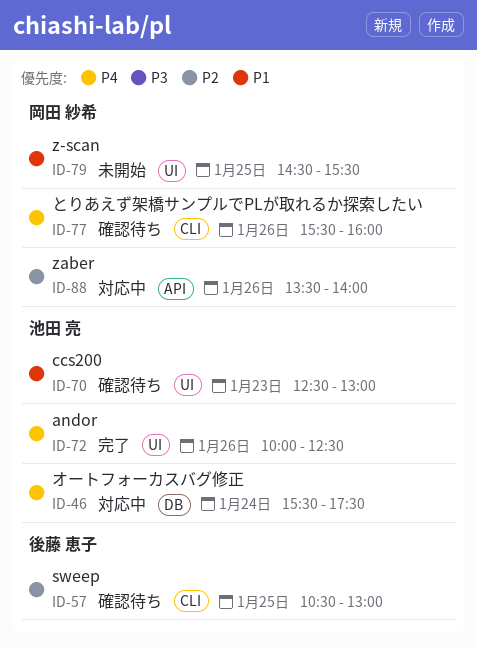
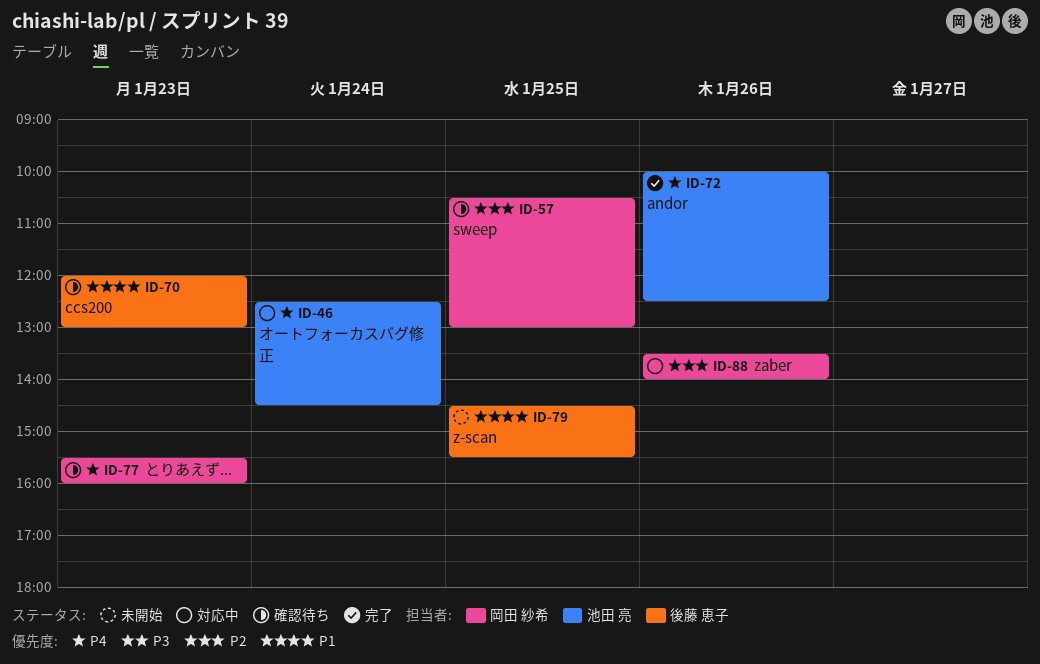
ID-46, begins: 15:30 -> 12:30
ID-46, ends: 17:30 -> 14:30
ID-57, owner: 後藤 恵子 -> 岡田 紗希
ID-70, owner: 池田 亮 -> 後藤 恵子
ID-70, begins: 12:30 -> 12:00
ID-77, day: Jan 26 -> Jan 23
ID-79, owner: 岡田 紗希 -> 後藤 恵子

